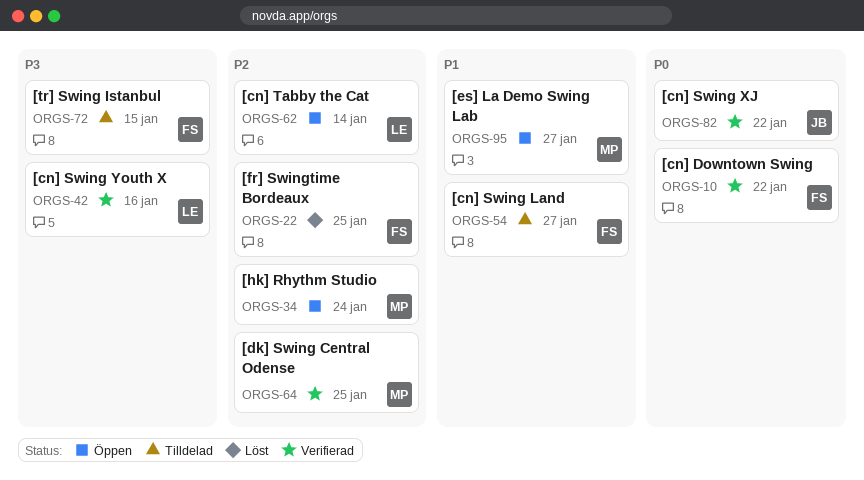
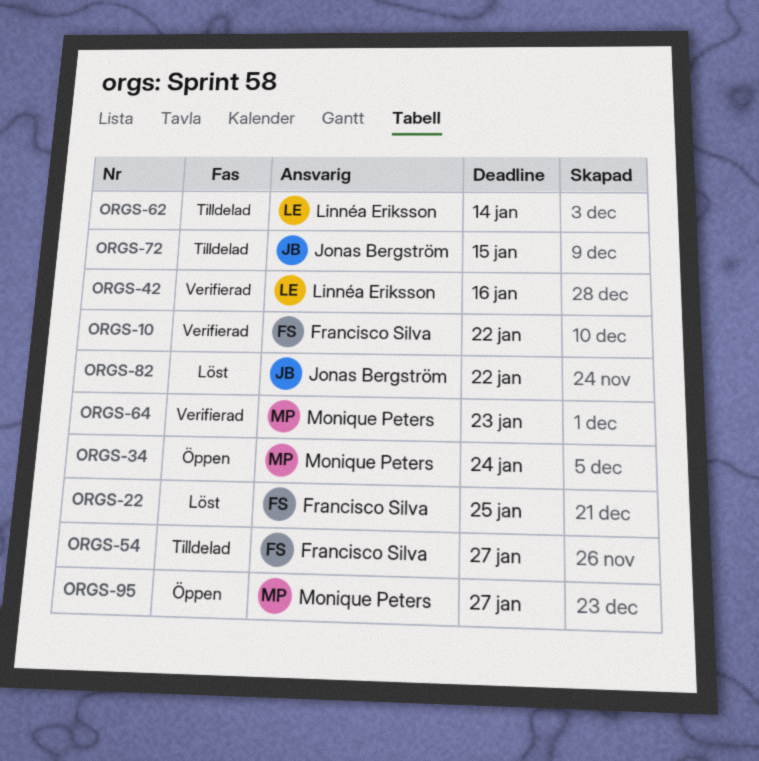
ORGS-62, status: Öppen -> Tilldelad
ORGS-64, due: Jan 25 -> Jan 23
ORGS-72, owner: Francisco Silva -> Jonas Bergström
ORGS-82, status: Verifierad -> Löst

